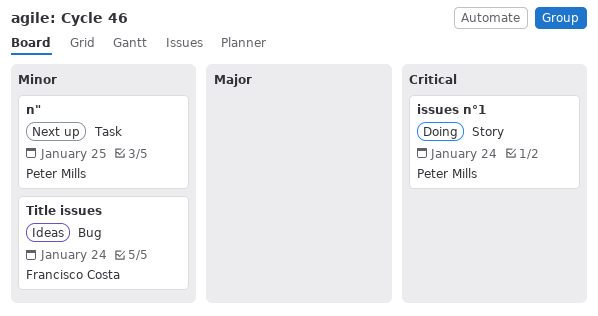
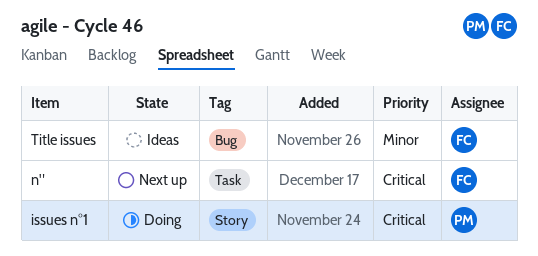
n", owner: Peter Mills -> Francisco Costa
n", priority: Minor -> Critical

